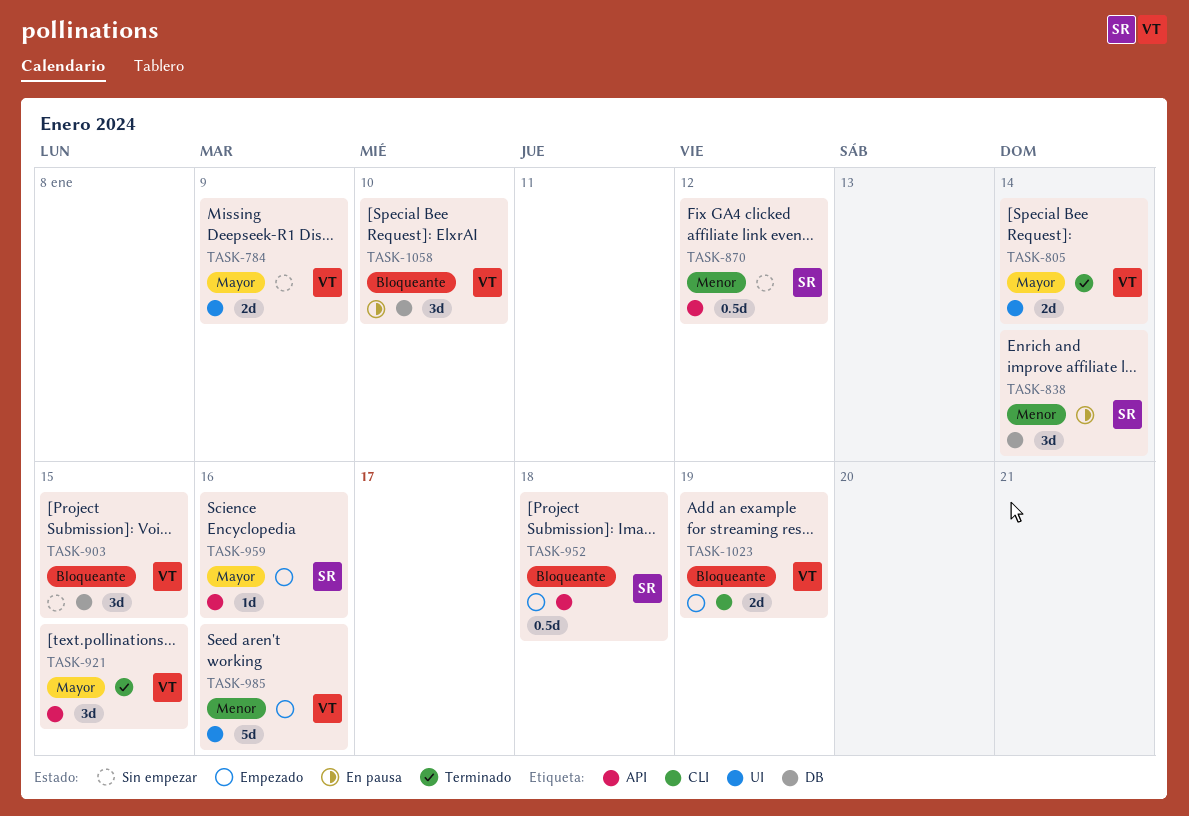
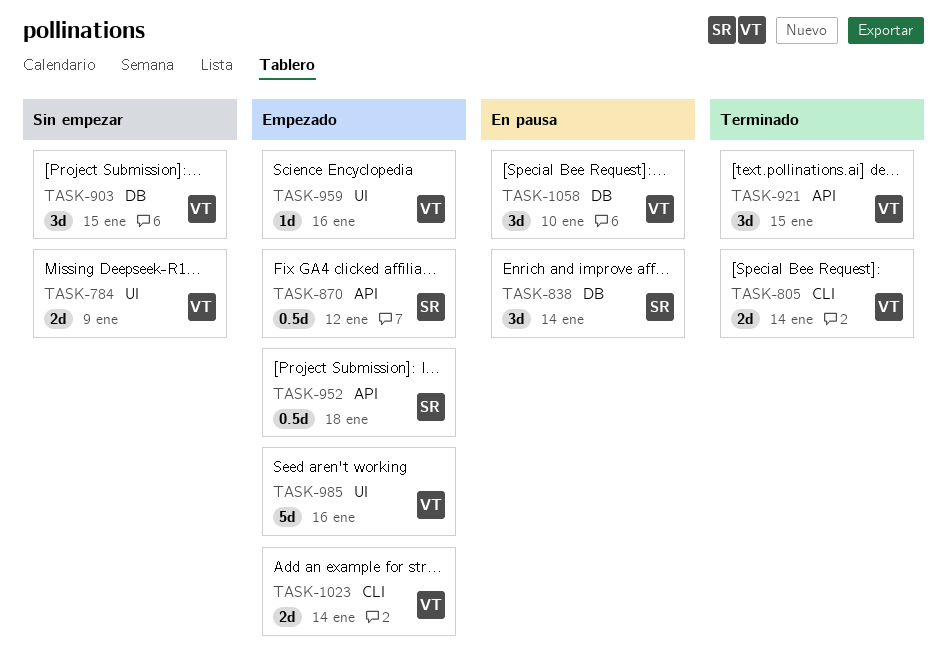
TASK-805, label: UI -> CLI
TASK-870, status: Sin empezar -> Empezado
TASK-959, owner: SR -> VT
TASK-959, label: API -> UI
TASK-1023, due: Jan 19 -> Jan 14

